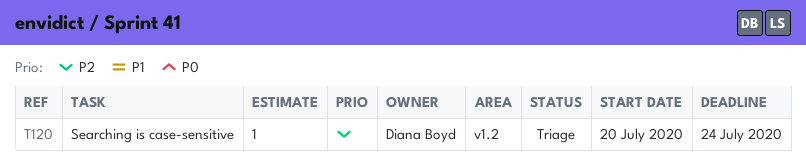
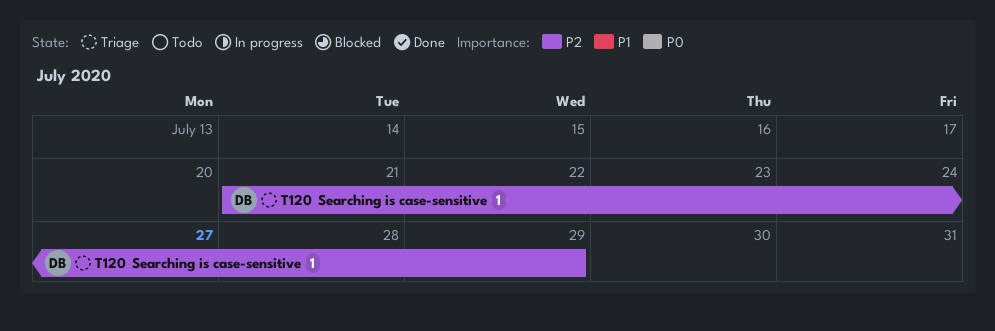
T120, start: Jul 20 -> Jul 21
T120, due: Jul 24 -> Jul 29

